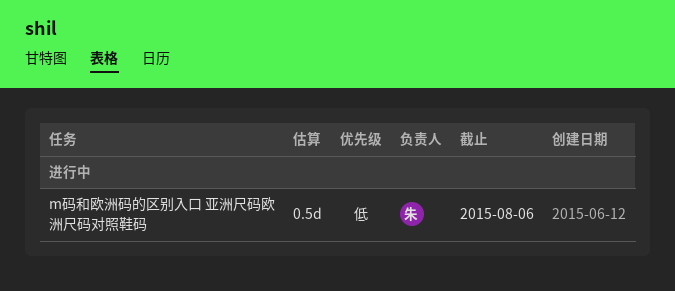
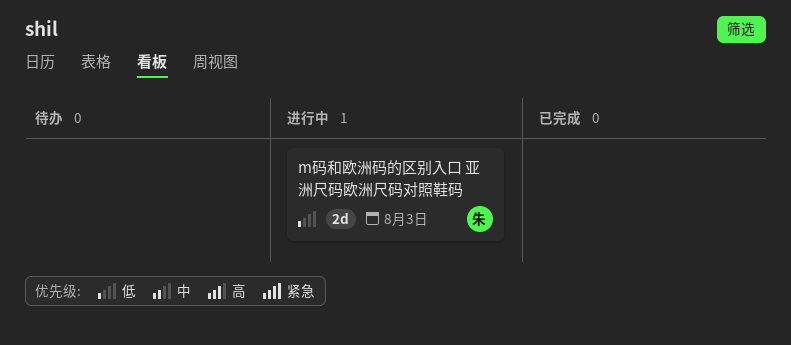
m码和欧洲码的区别入口 亚洲尺码欧洲尺码对照鞋码, estimate: 0.5d -> 2d
m码和欧洲码的区别入口 亚洲尺码欧洲尺码对照鞋码, due: Aug 6 -> Aug 3

